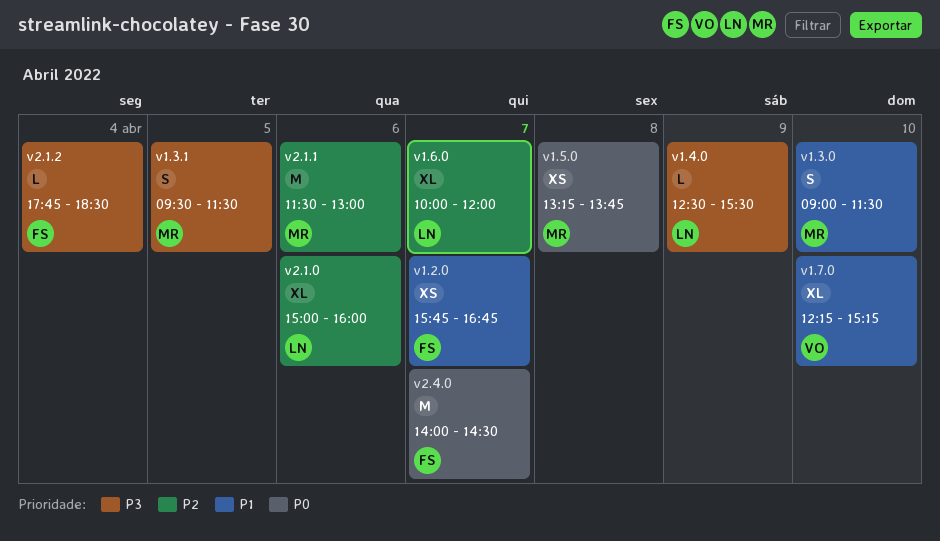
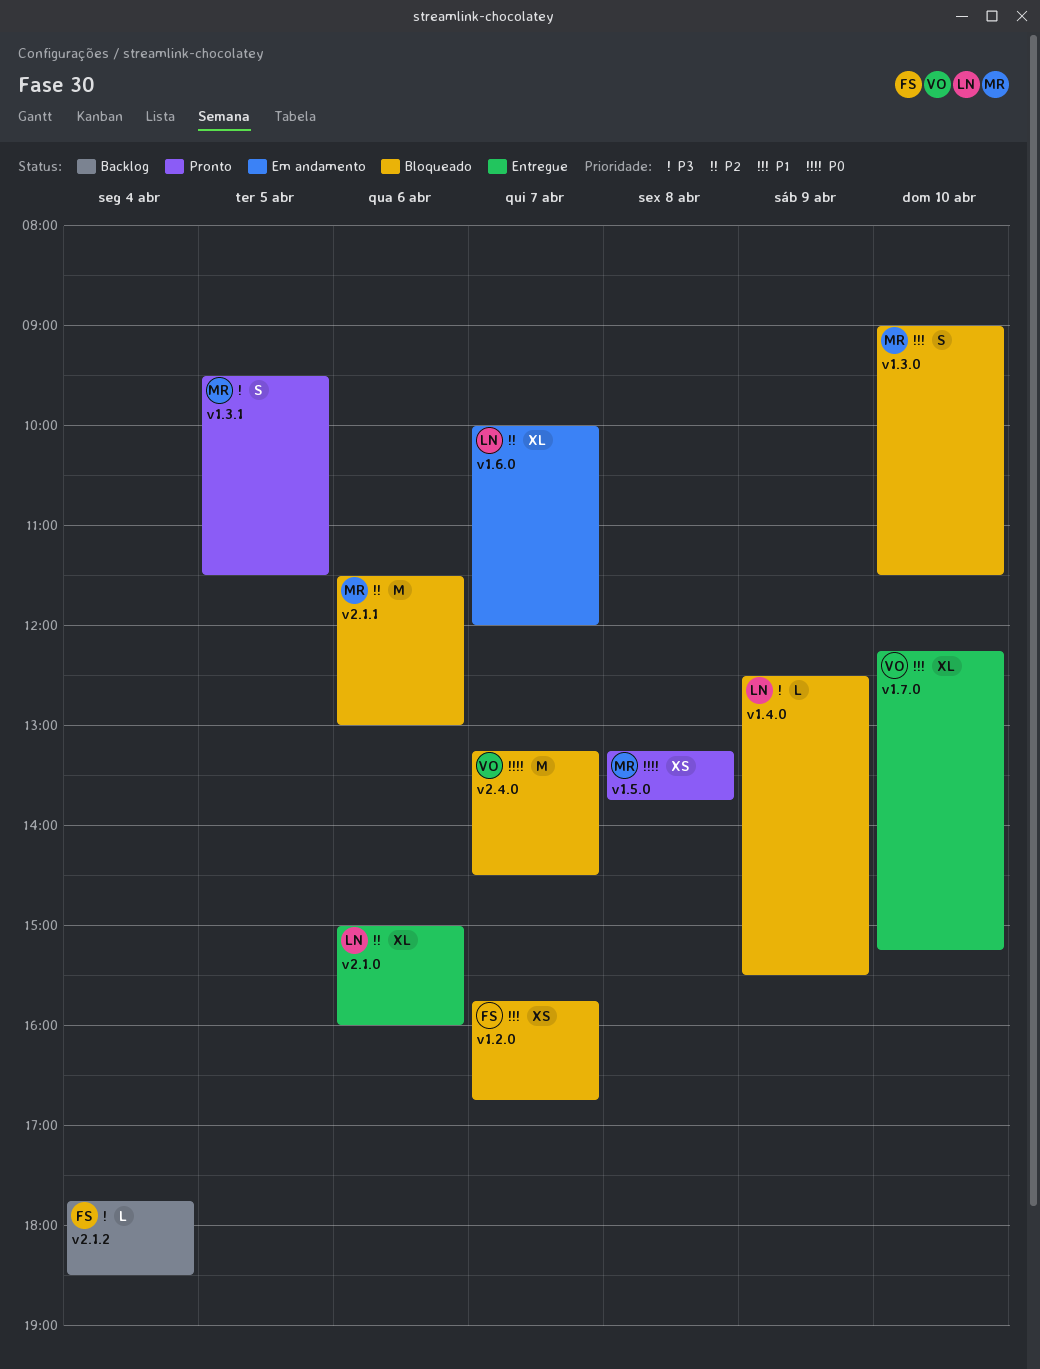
v2.4.0, owner: FS -> VO
v2.4.0, begins: 14:00 -> 13:15

